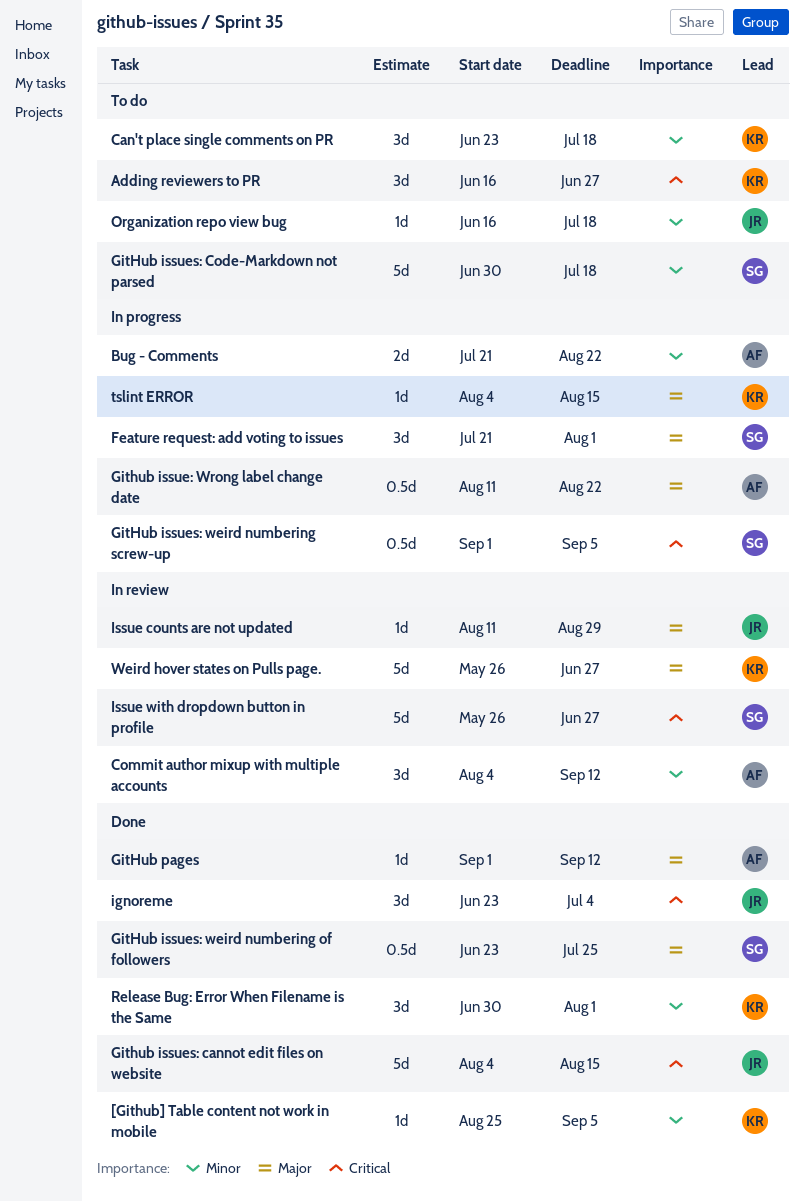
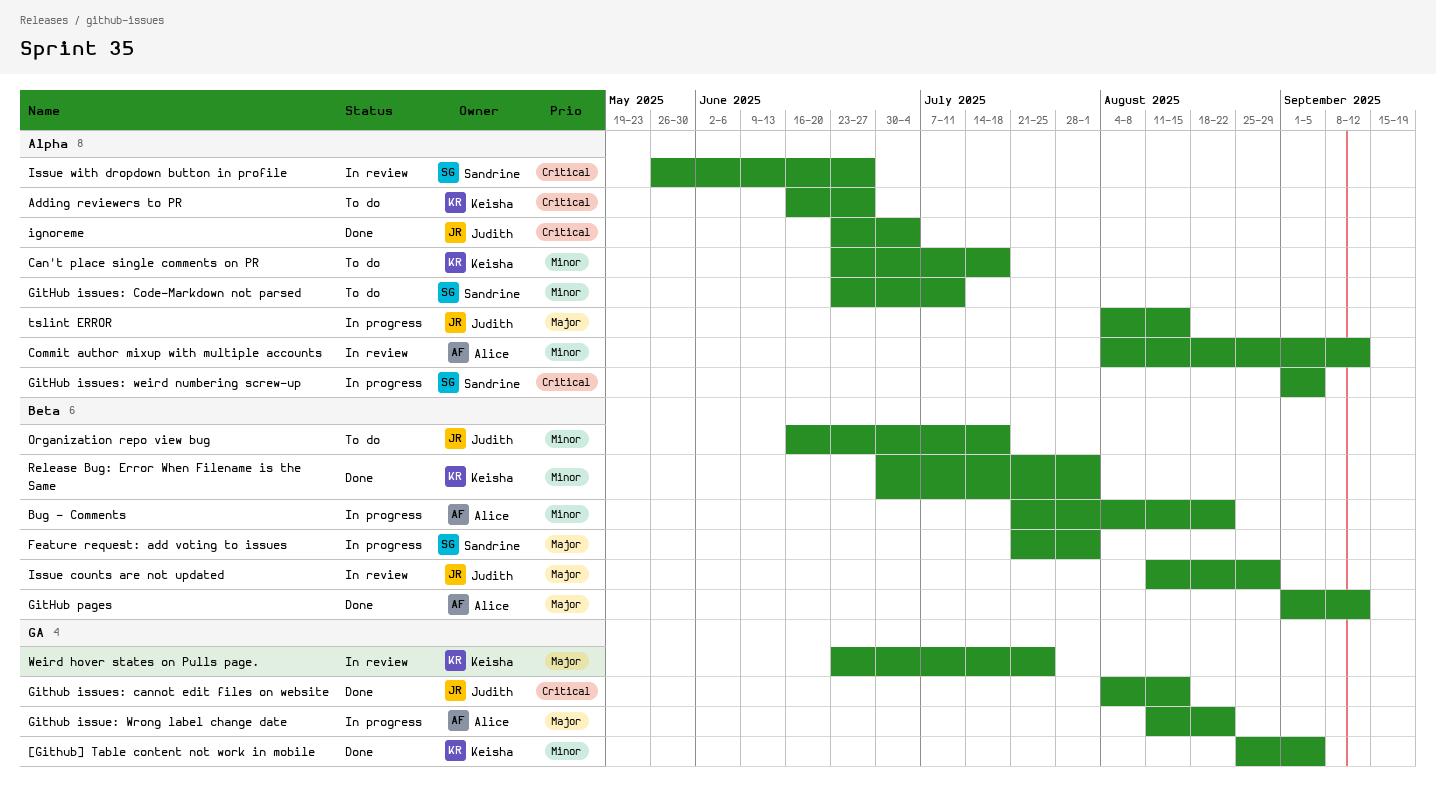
GitHub issues: Code-Markdown not parsed, start: Jun 30 -> Jun 23
GitHub issues: Code-Markdown not parsed, due: Jul 18 -> Jul 11
GitHub issues: weird numbering of followers: present -> none
tslint ERROR, owner: Keisha -> Judith
Weird hover states on Pulls page., start: May 26 -> Jun 23
Weird hover states on Pulls page., due: Jun 27 -> Jul 25

